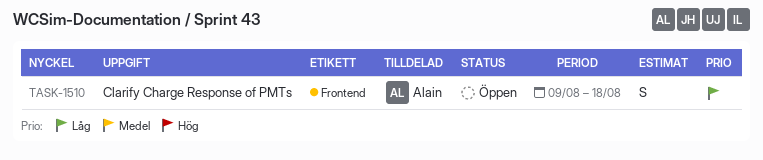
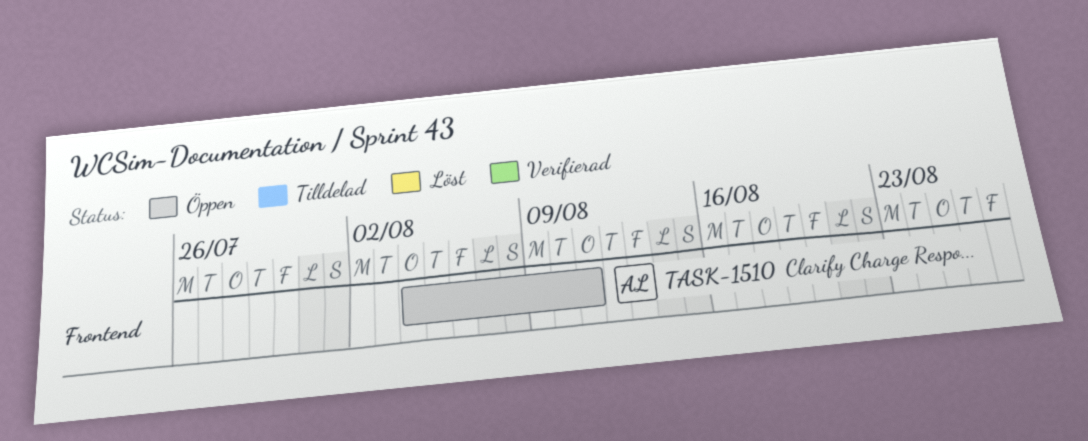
TASK-1510, start: Aug 9 -> Aug 4
TASK-1510, due: Aug 18 -> Aug 11

